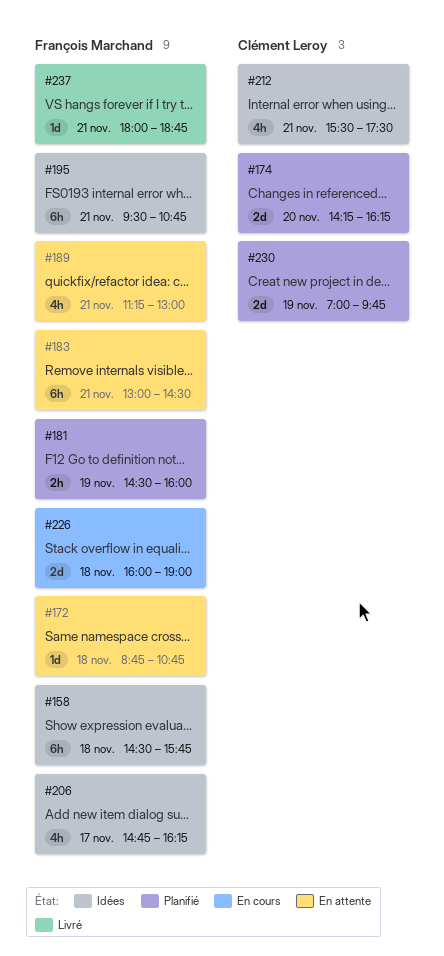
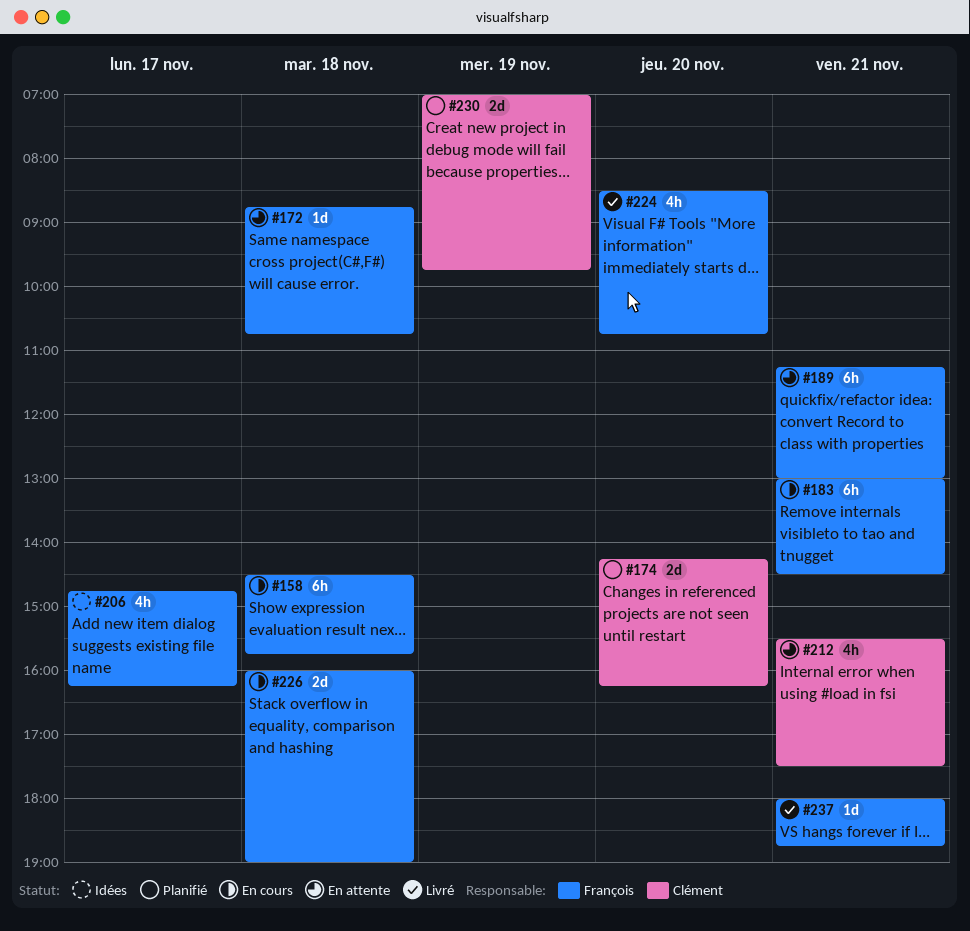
#158, status: Idées -> En cours
#181: present -> none
#183, status: En attente -> En cours
#189, estimate: 4h -> 6h
#195: present -> none
#212, status: Idées -> En attente
#224: none -> present

